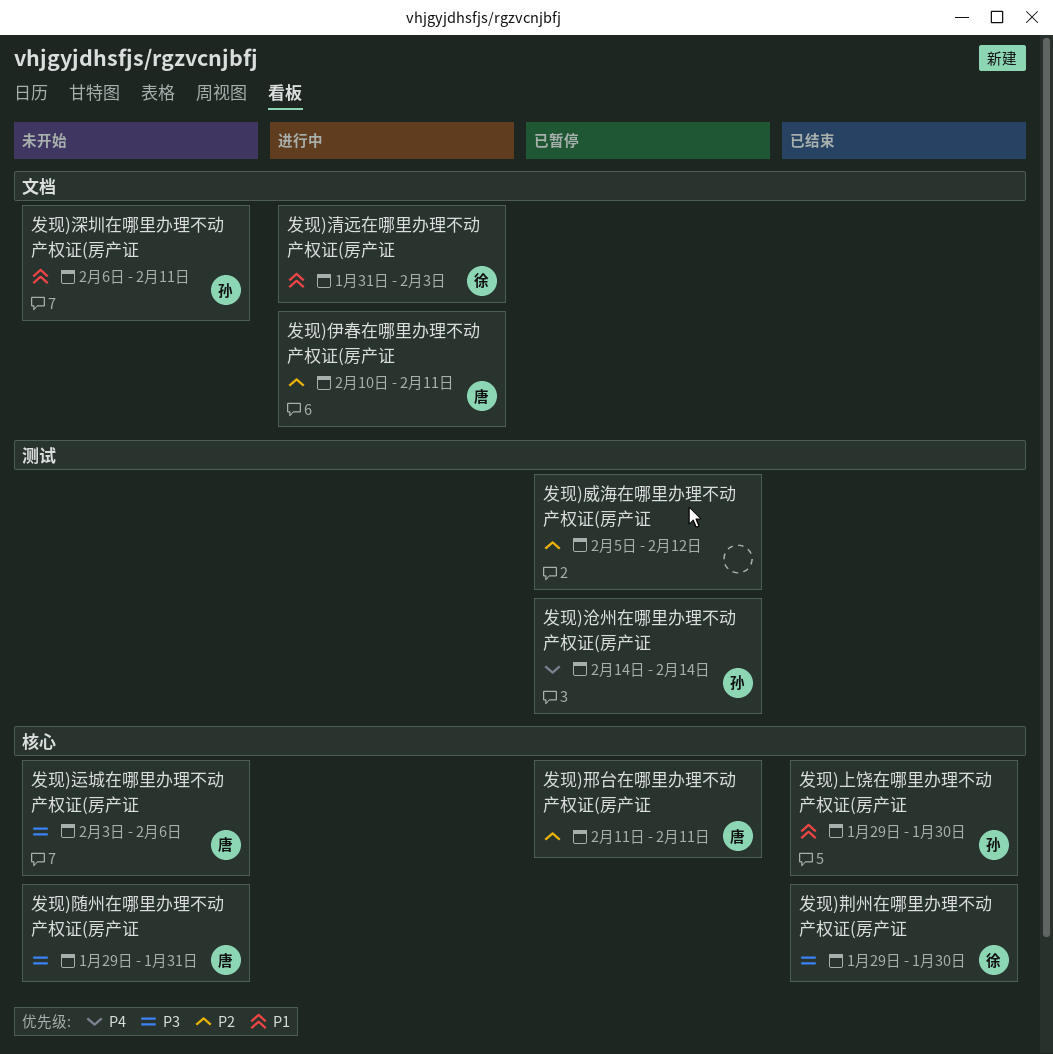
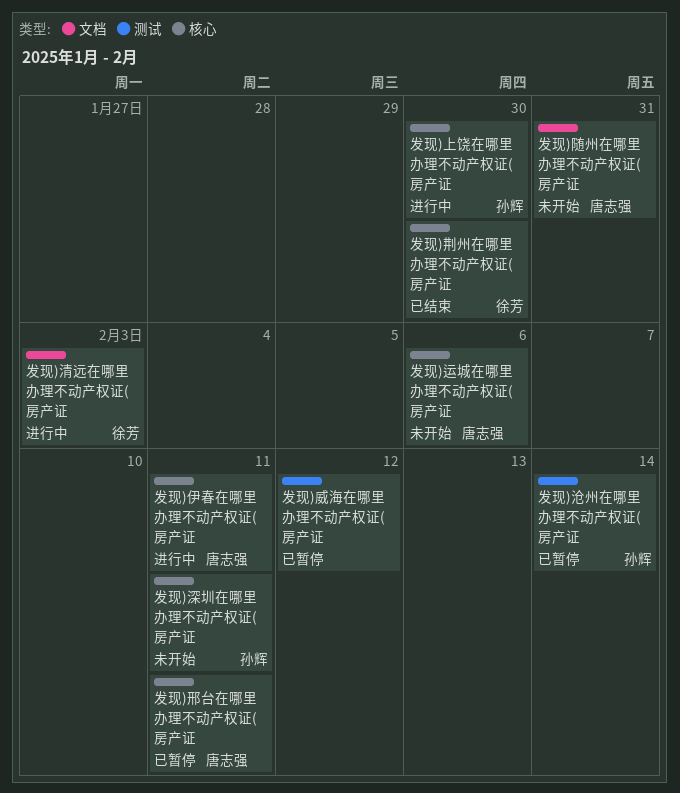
发现)上饶在哪里办理不动产权证(房产证, status: 已结束 -> 进行中
发现)伊春在哪里办理不动产权证(房产证, label: 文档 -> 核心
发现)深圳在哪里办理不动产权证(房产证, label: 文档 -> 核心
发现)随州在哪里办理不动产权证(房产证, label: 核心 -> 文档

